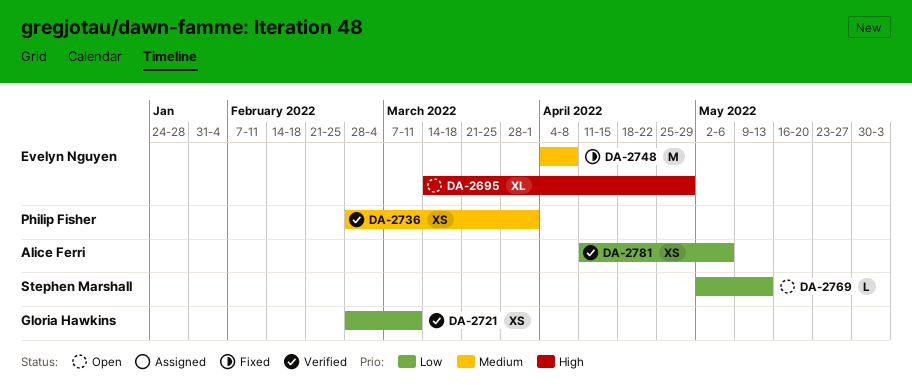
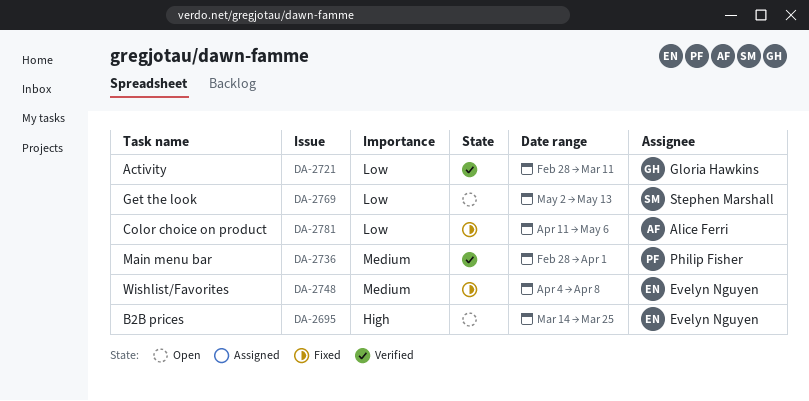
DA-2695, due: Apr 29 -> Mar 25
DA-2781, status: Verified -> Fixed

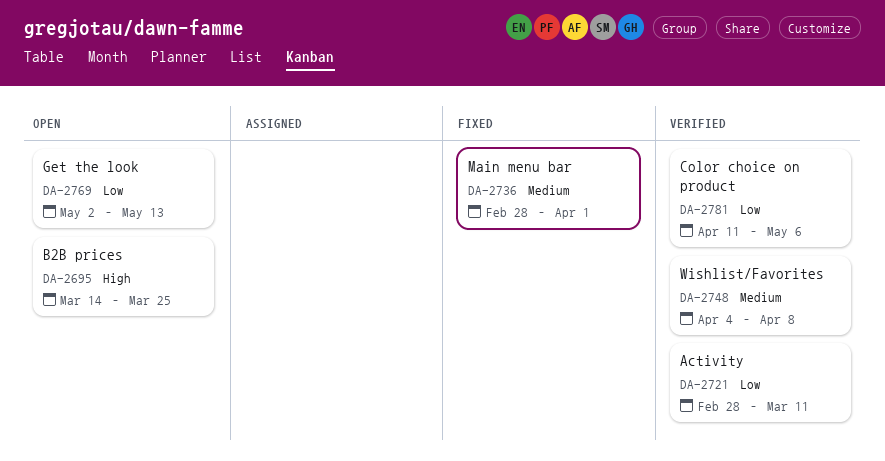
DA-2736, status: Verified -> Fixed
DA-2748, status: Fixed -> Verified
DA-2781, status: Fixed -> Verified

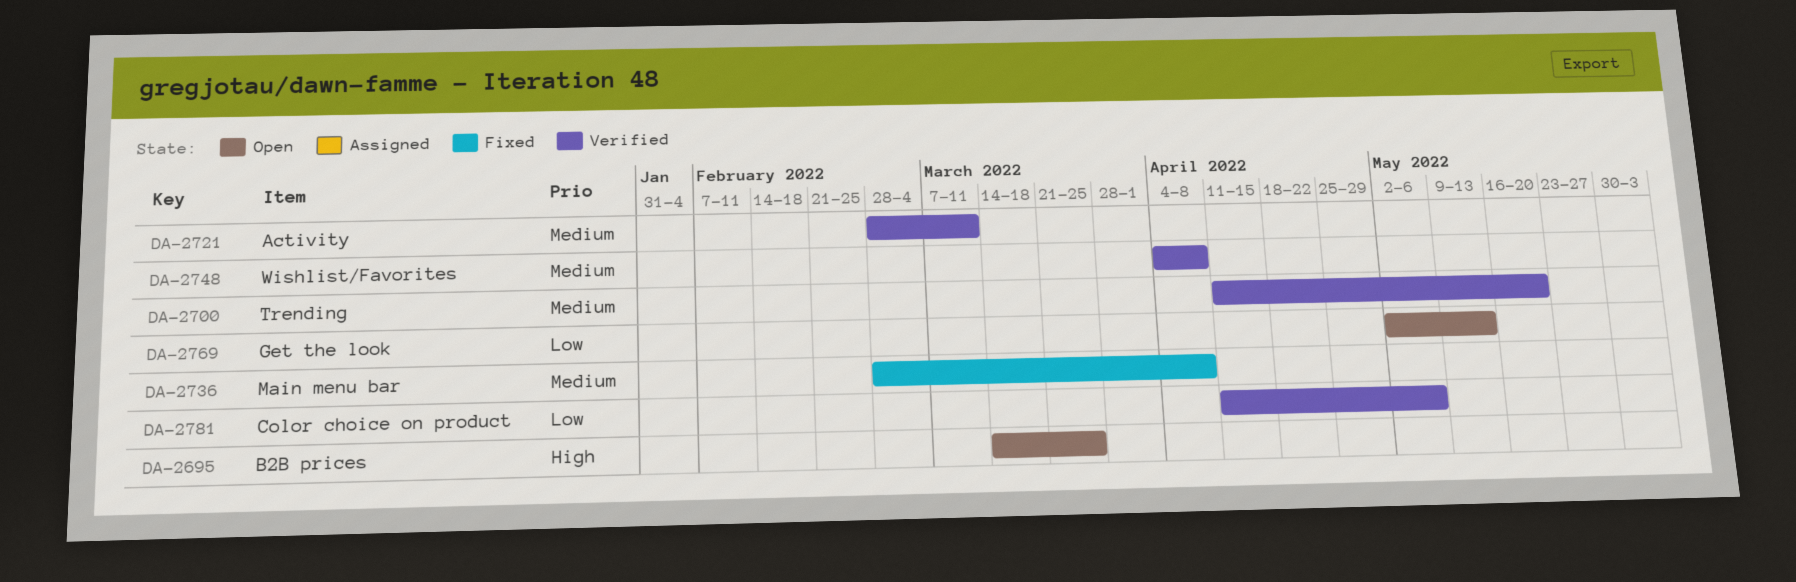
DA-2700: none -> present
DA-2721, priority: Low -> Medium
DA-2736, due: Apr 1 -> Apr 8

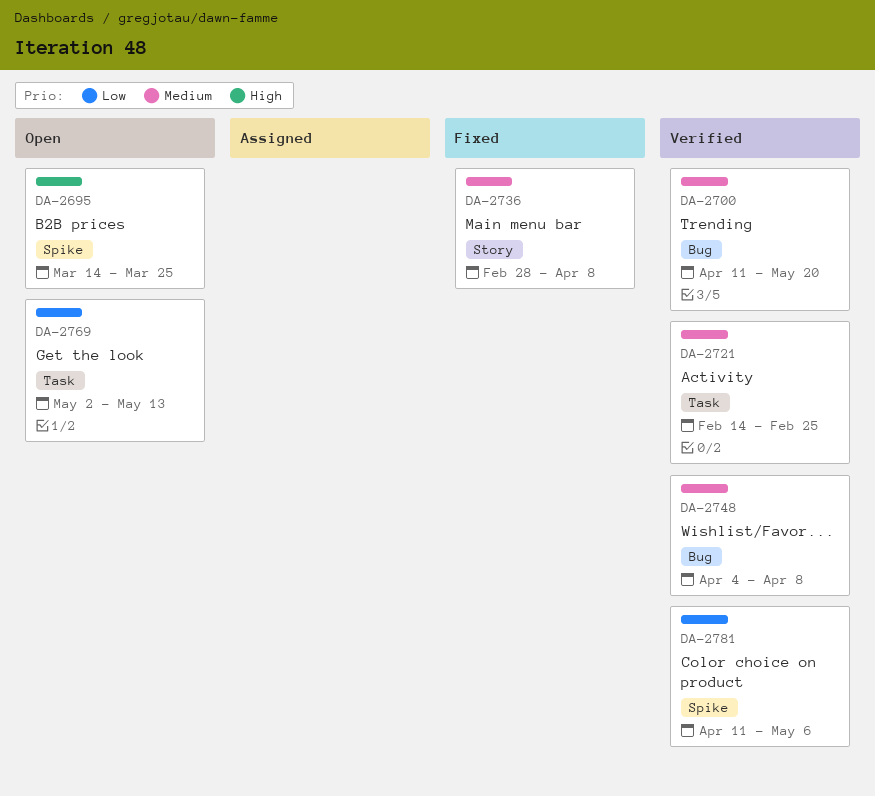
DA-2721, start: Feb 28 -> Feb 14
DA-2721, due: Mar 11 -> Feb 25

